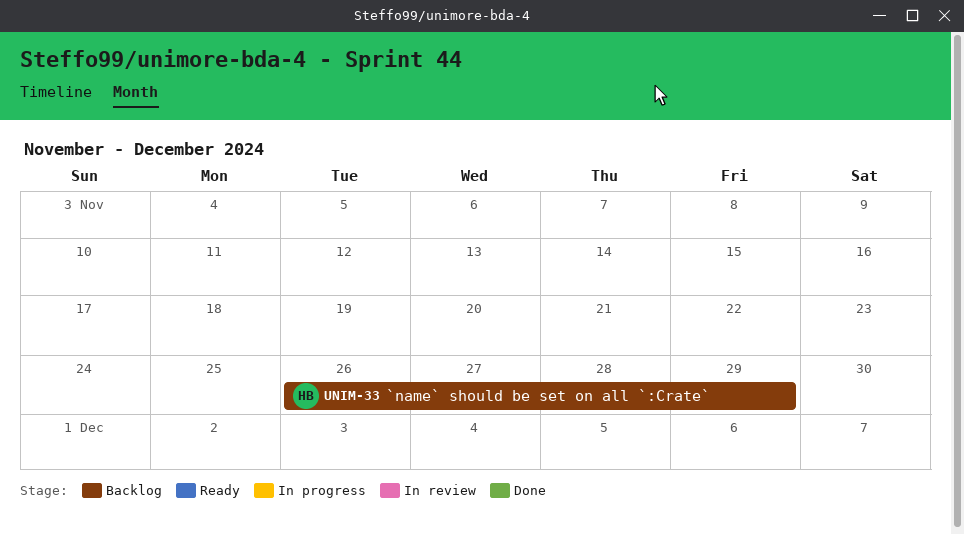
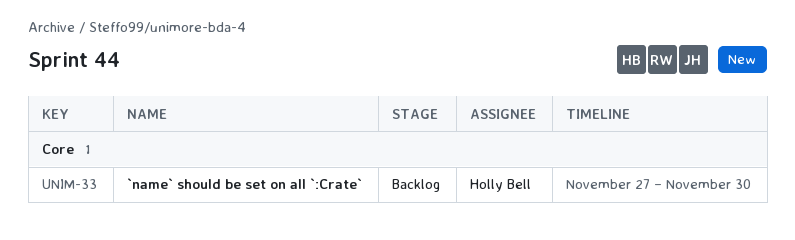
UNIM-33, start: Nov 26 -> Nov 27
UNIM-33, due: Nov 29 -> Nov 30

